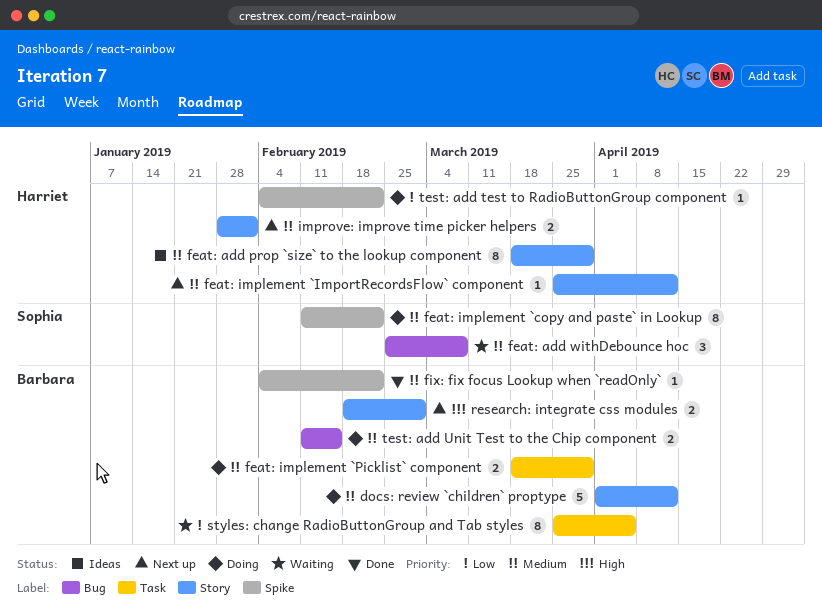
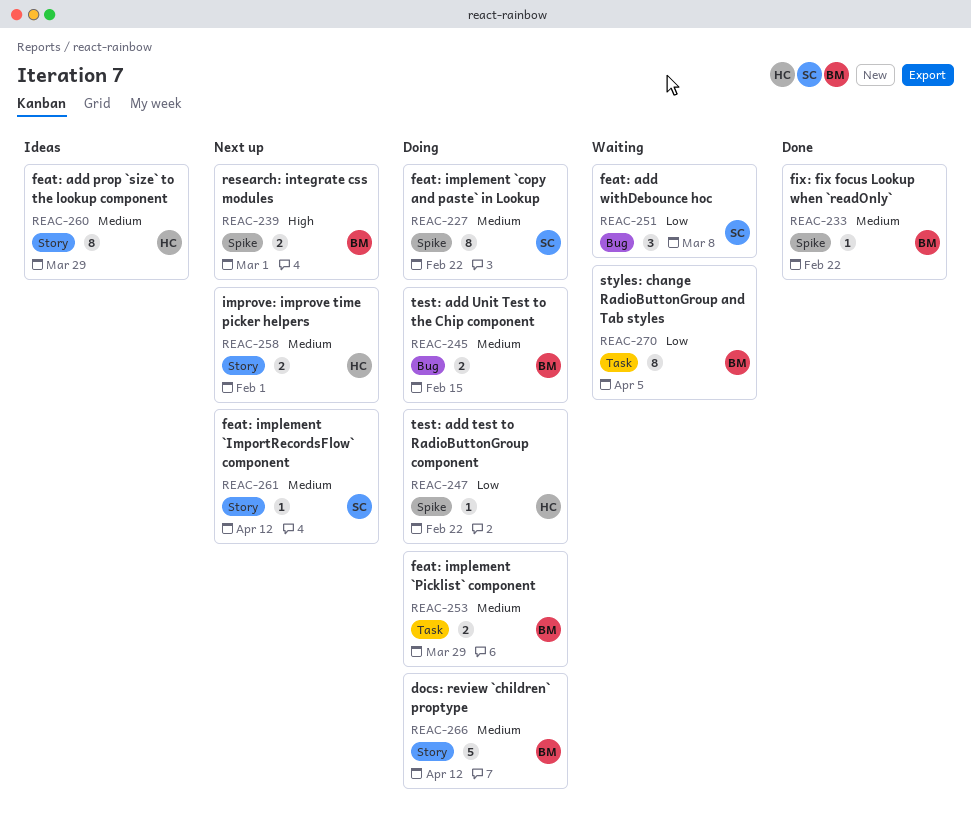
feat: add withDebounce hoc, priority: Medium -> Low
feat: implement `ImportRecordsFlow` component, owner: Harriet -> Sophia
research: integrate css modules, label: Story -> Spike

